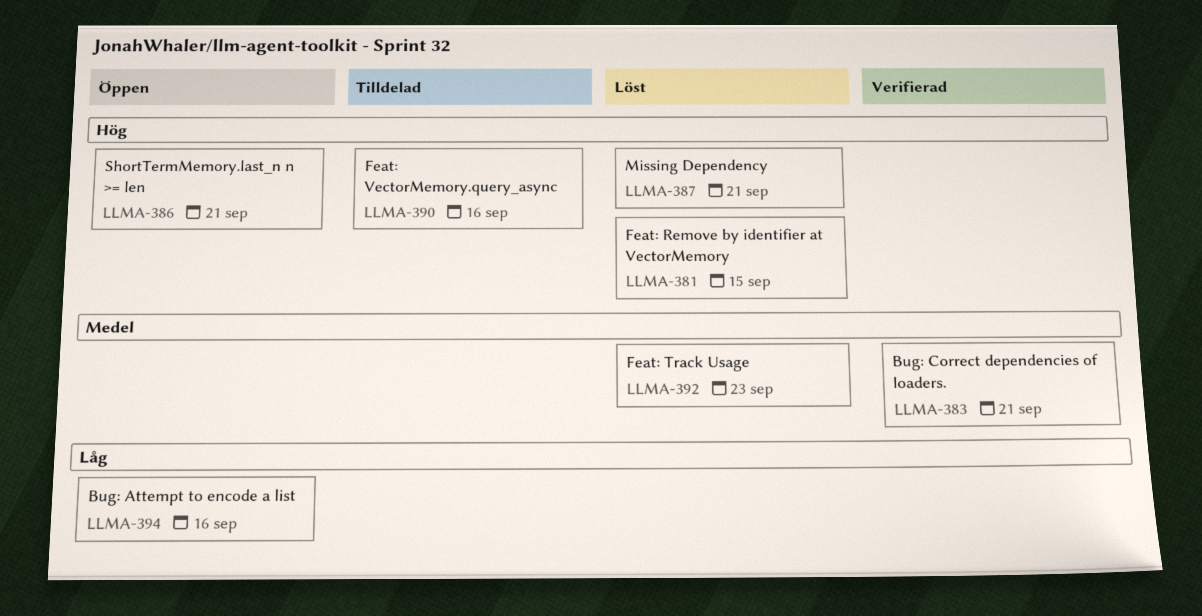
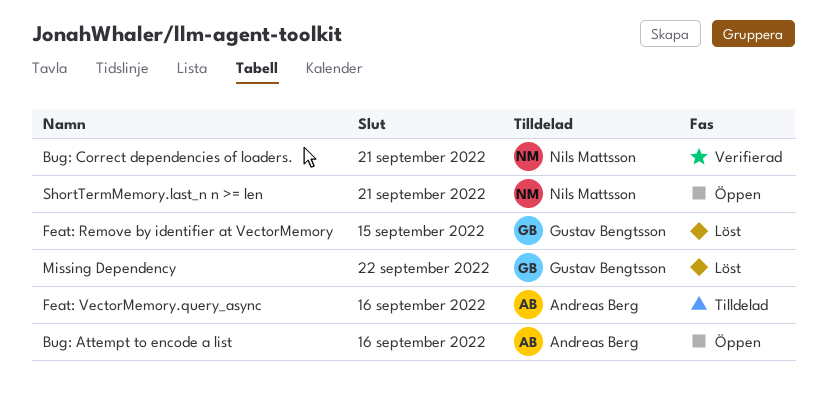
Feat: Track Usage: present -> none
Missing Dependency, due: Sep 21 -> Sep 22

